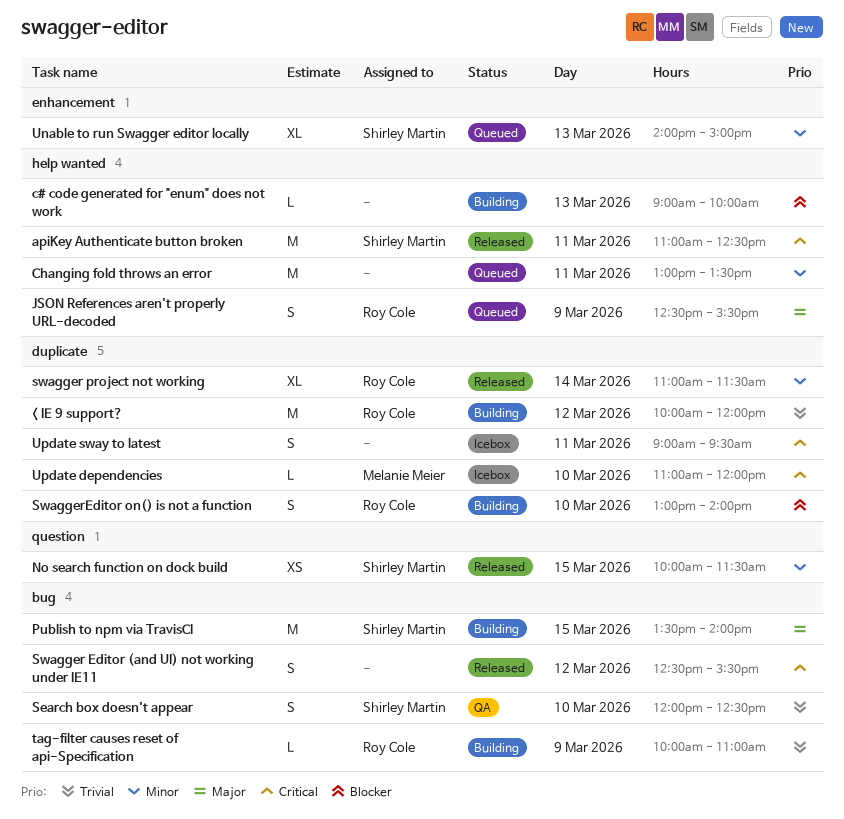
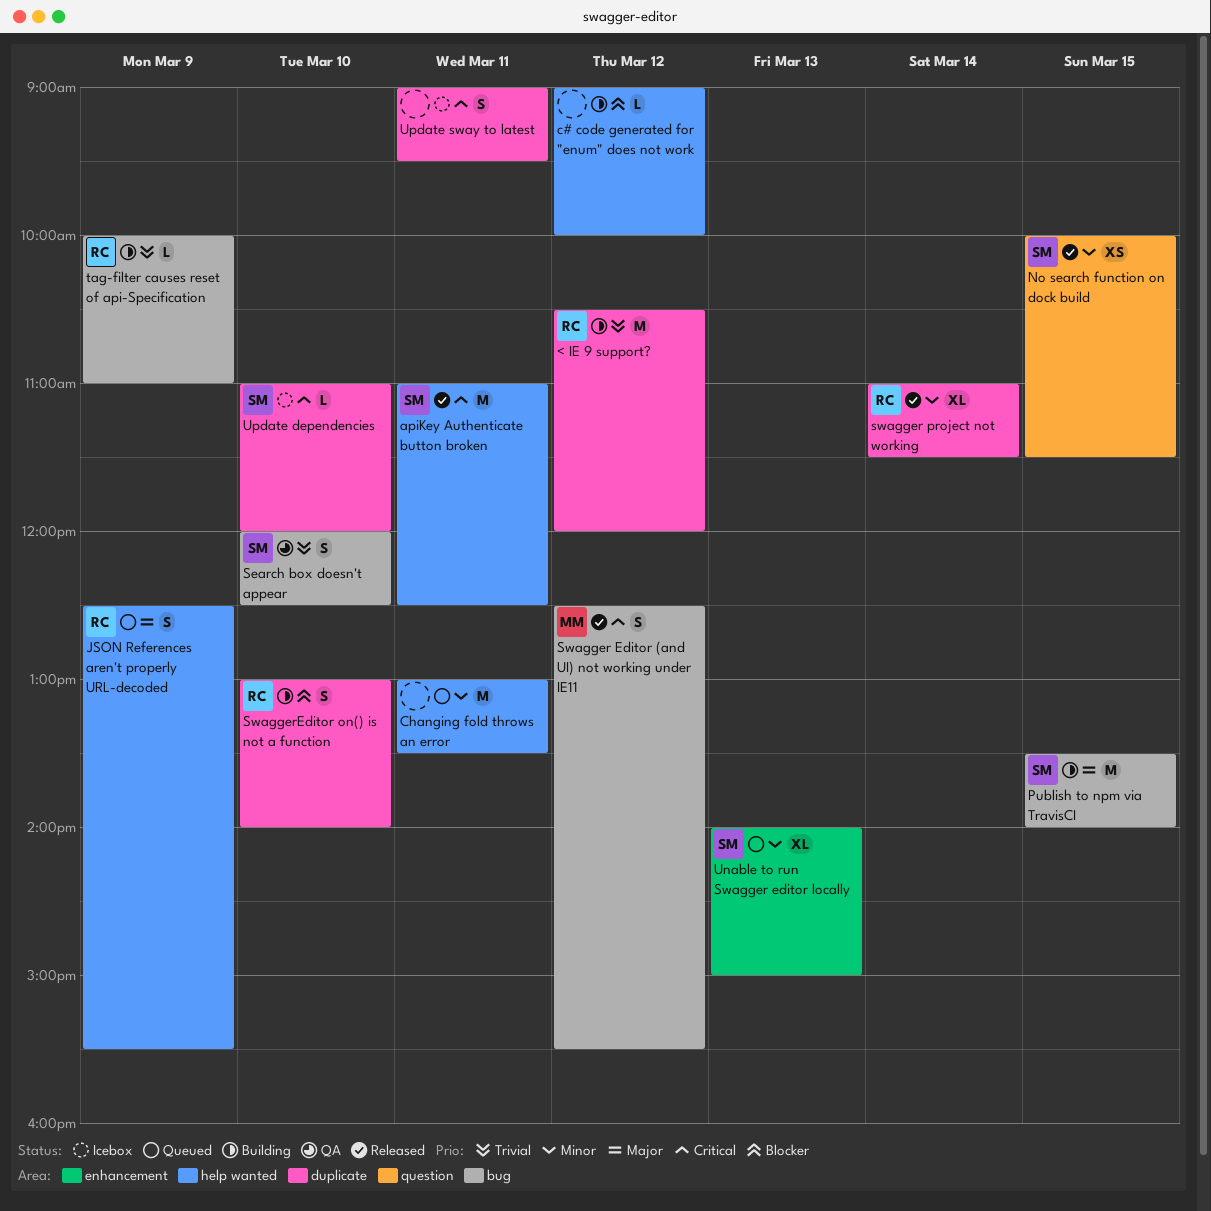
< IE 9 support?, begins: 10:00 -> 10:30
c# code generated for "enum" does not work, day: Mar 13 -> Mar 12
Swagger Editor (and UI) not working under IE11, owner: none -> Melanie Meier
Update dependencies, owner: Melanie Meier -> Shirley Martin

